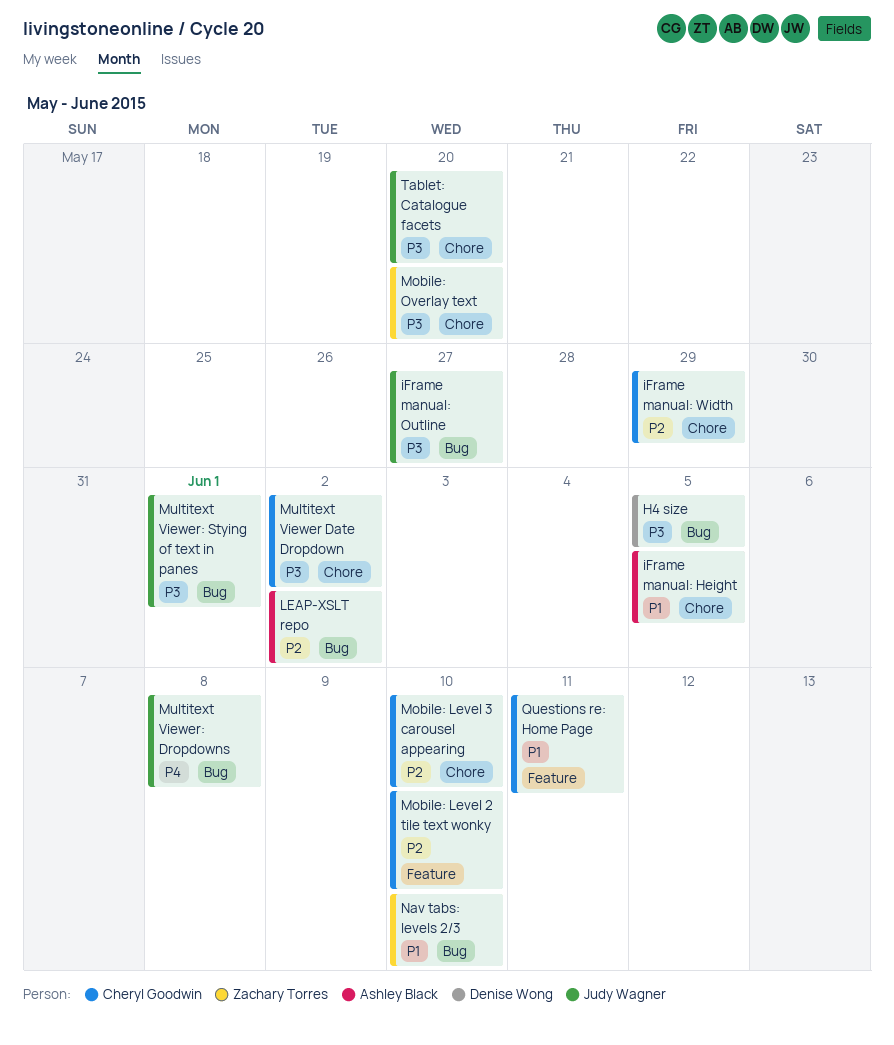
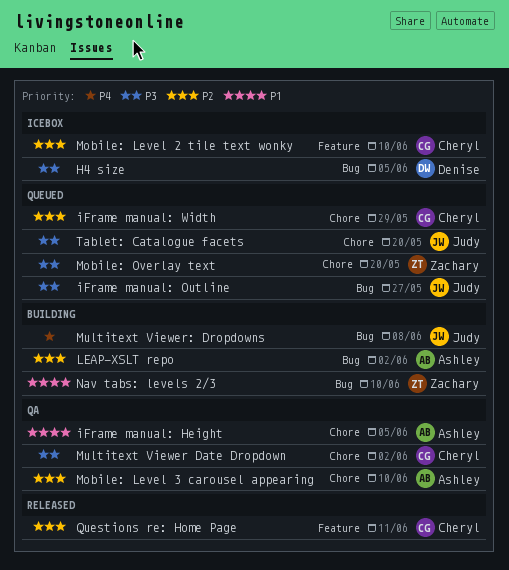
Mobile: Level 3 carousel appearing, owner: Cheryl Goodwin -> Ashley Black
Multitext Viewer: Stying of text in panes: present -> none
Questions re: Home Page, priority: P1 -> P2

